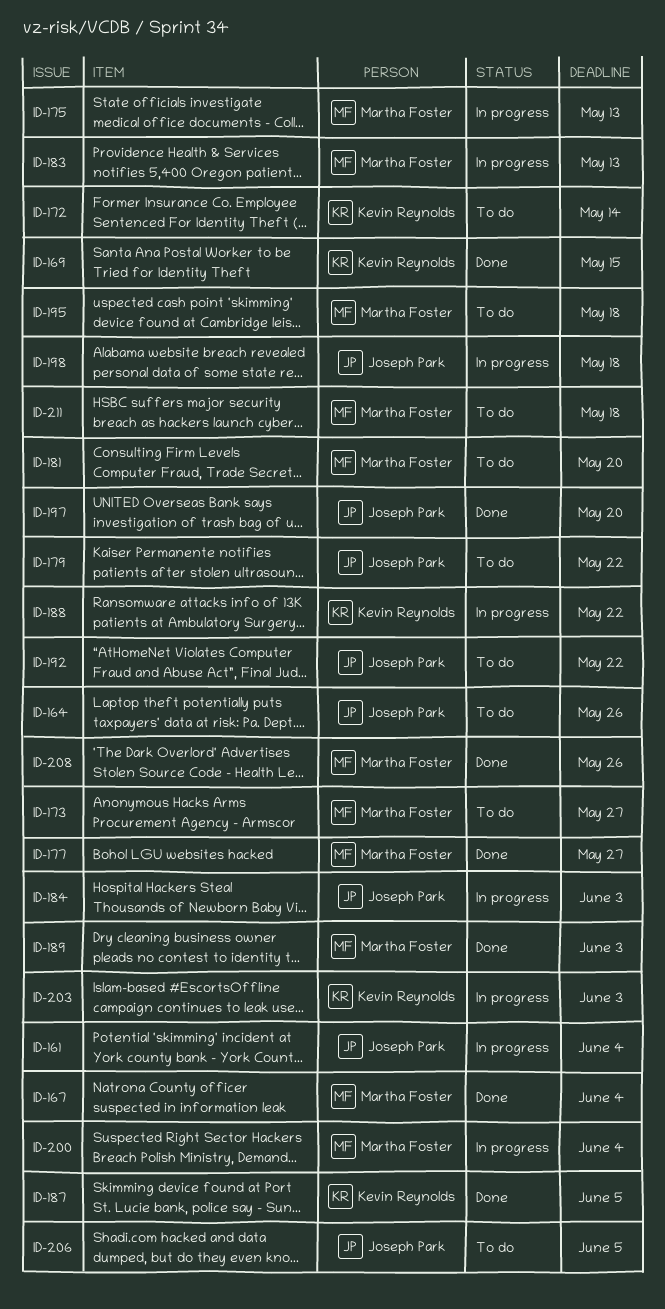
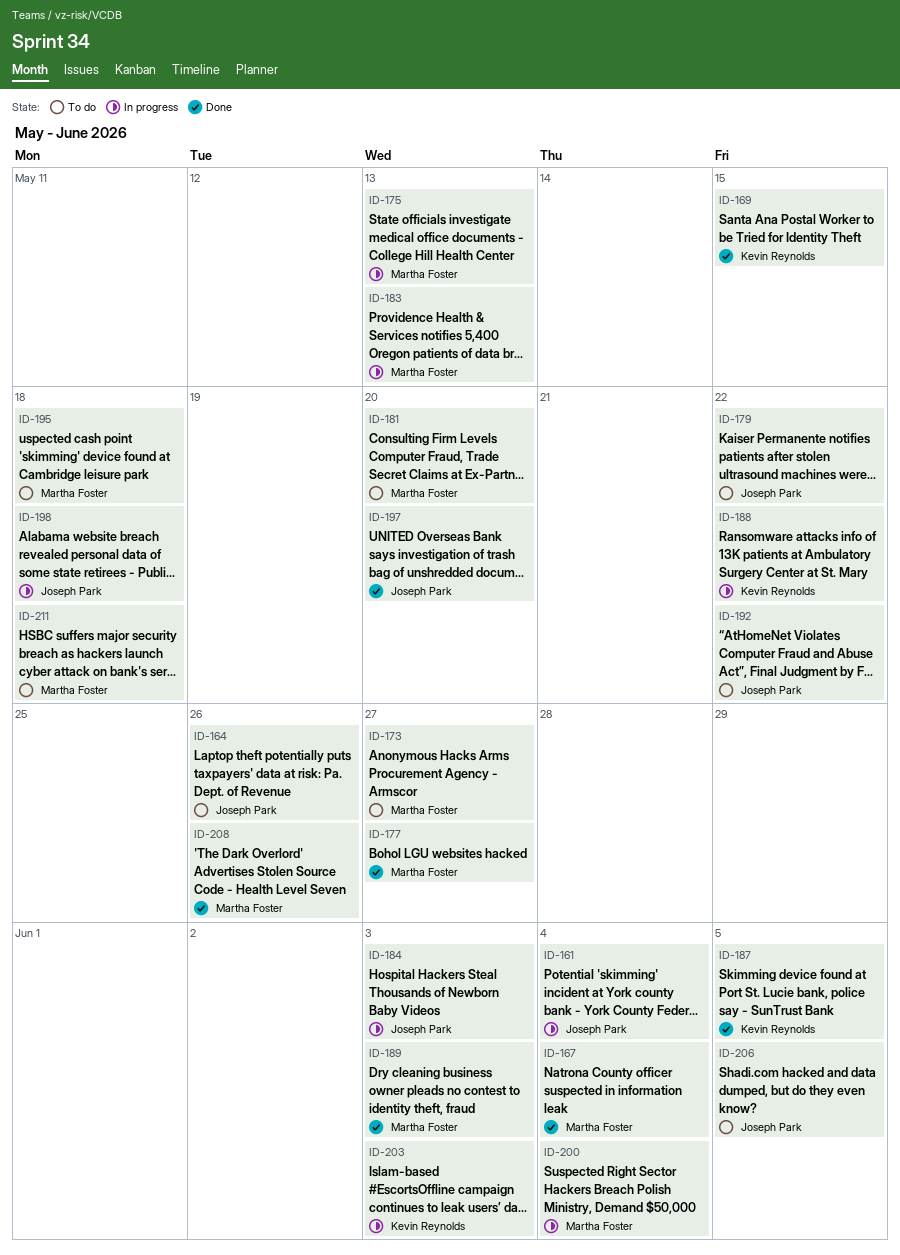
ID-172: present -> none

